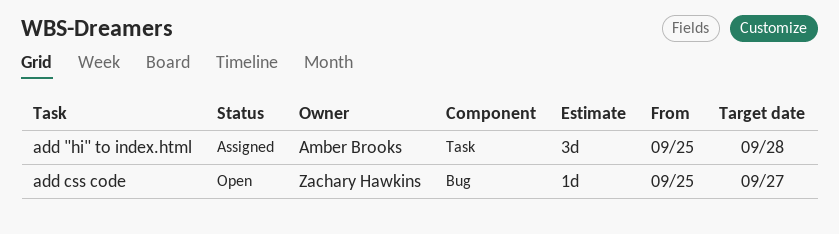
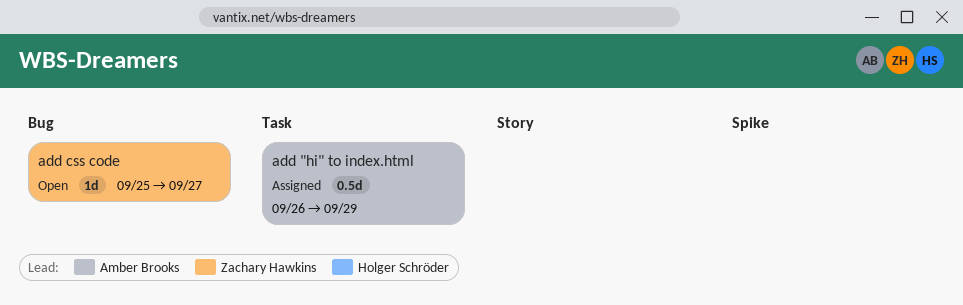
add "hi" to index.html, estimate: 3d -> 0.5d
add "hi" to index.html, start: Sep 25 -> Sep 26
add "hi" to index.html, due: Sep 28 -> Sep 29

